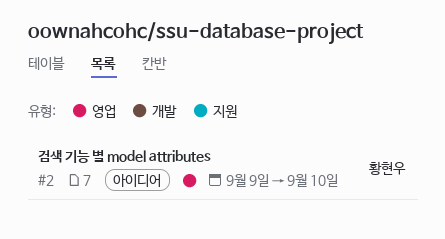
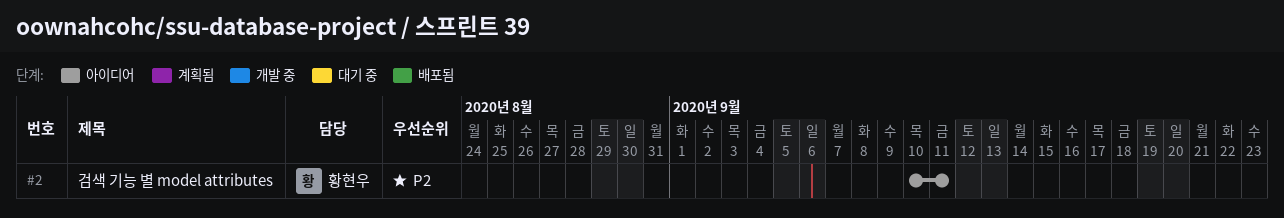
#2, start: Sep 9 -> Sep 10
#2, due: Sep 10 -> Sep 11

